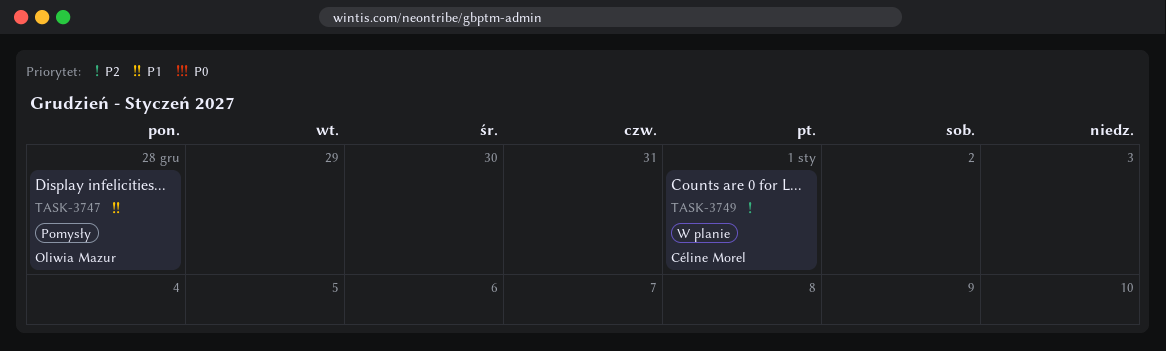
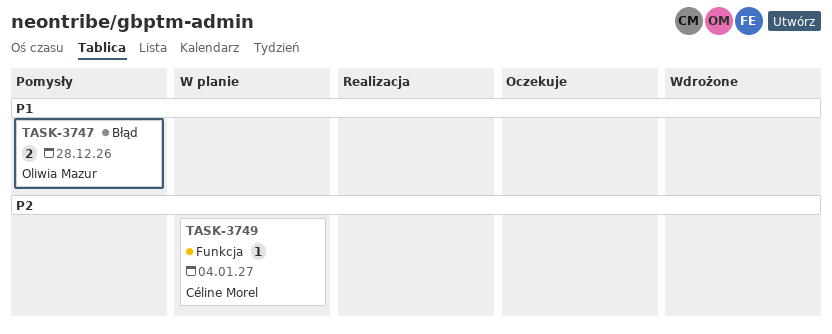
TASK-3749, due: Jan 1 -> Jan 4

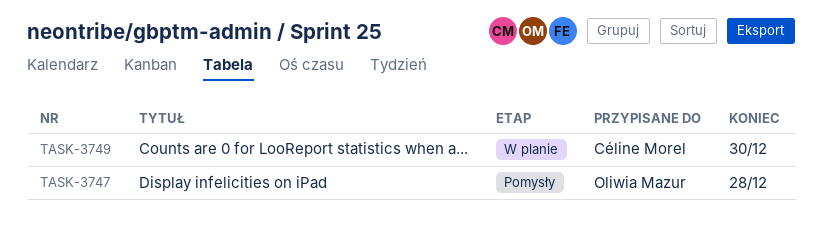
TASK-3749, due: Jan 4 -> Dec 30

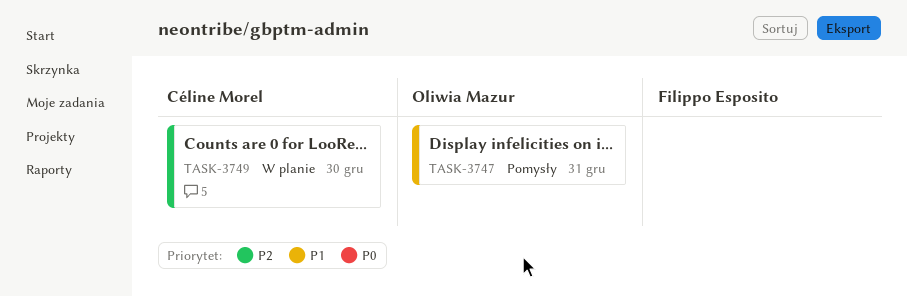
TASK-3747, due: Dec 28 -> Dec 31

